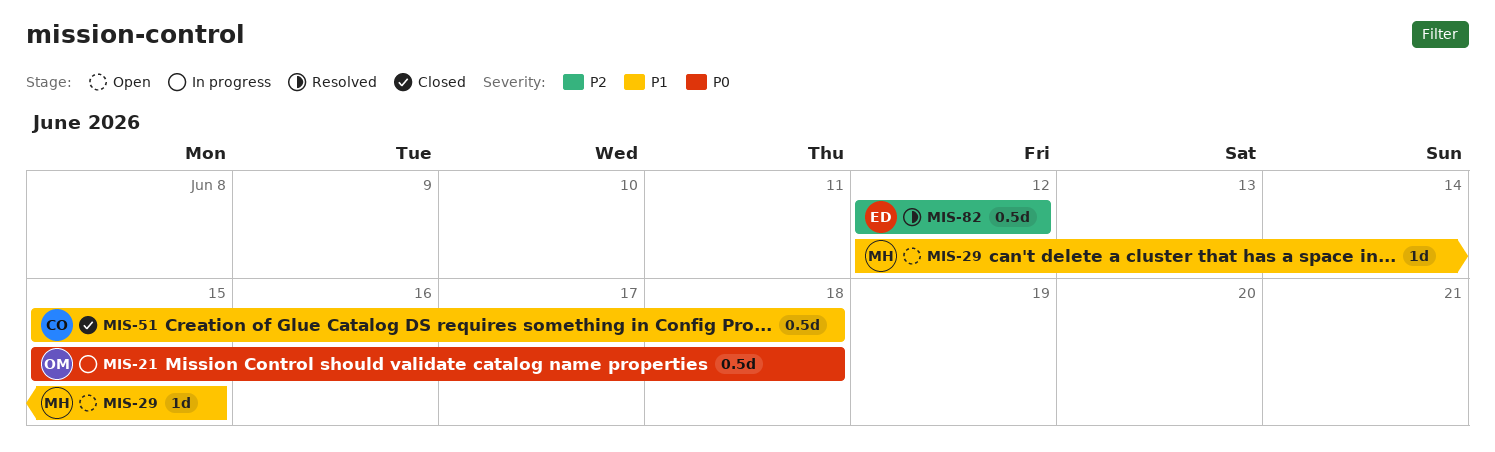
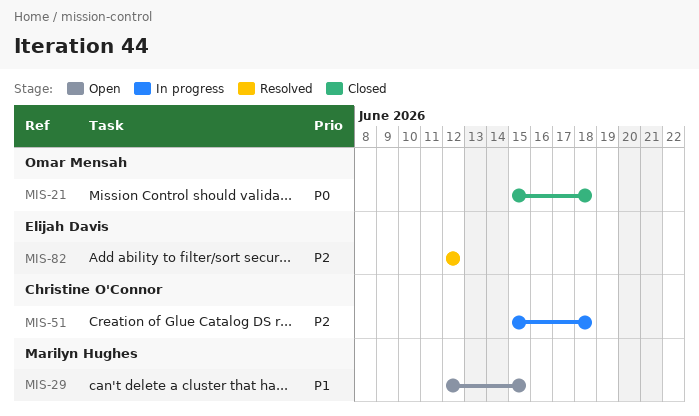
MIS-21, status: In progress -> Closed
MIS-51, status: Closed -> In progress
MIS-51, priority: P1 -> P2

